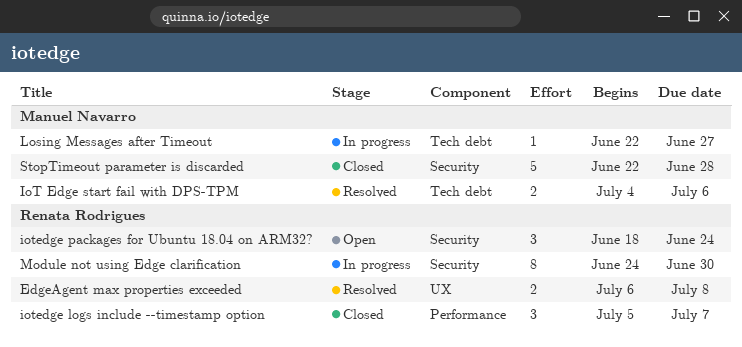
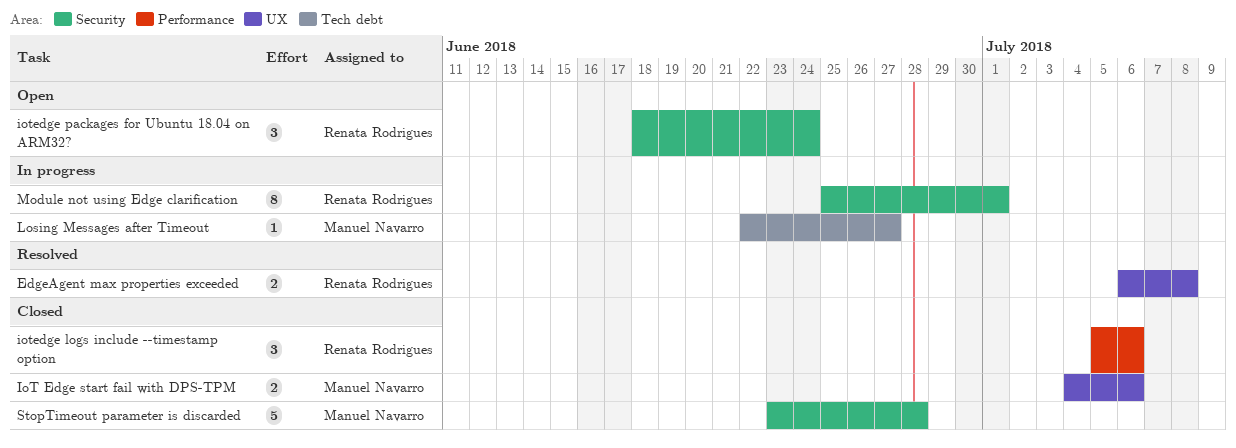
IoT Edge start fail with DPS-TPM, status: Resolved -> Closed
IoT Edge start fail with DPS-TPM, label: Tech debt -> UX
iotedge logs include --timestamp option, due: Jul 7 -> Jul 6
Module not using Edge clarification, start: Jun 24 -> Jun 25
Module not using Edge clarification, due: Jun 30 -> Jul 1
StopTimeout parameter is discarded, start: Jun 22 -> Jun 23

